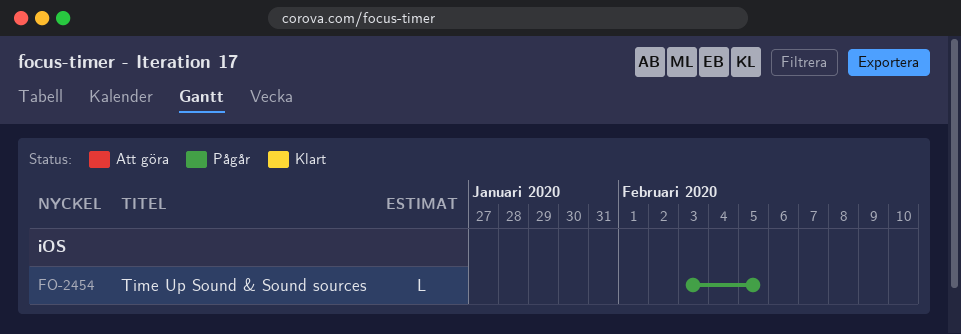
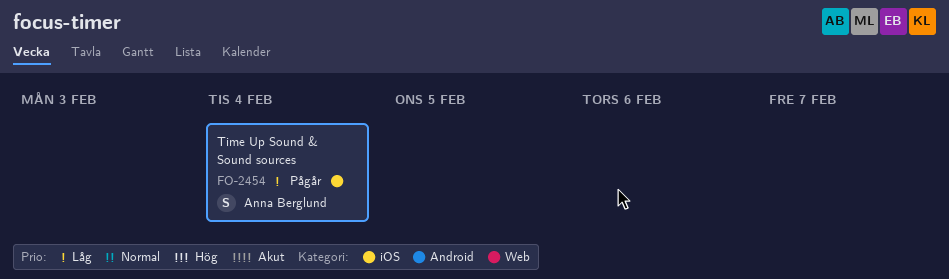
FO-2454, estimate: L -> S
FO-2454, due: Feb 5 -> Feb 4

